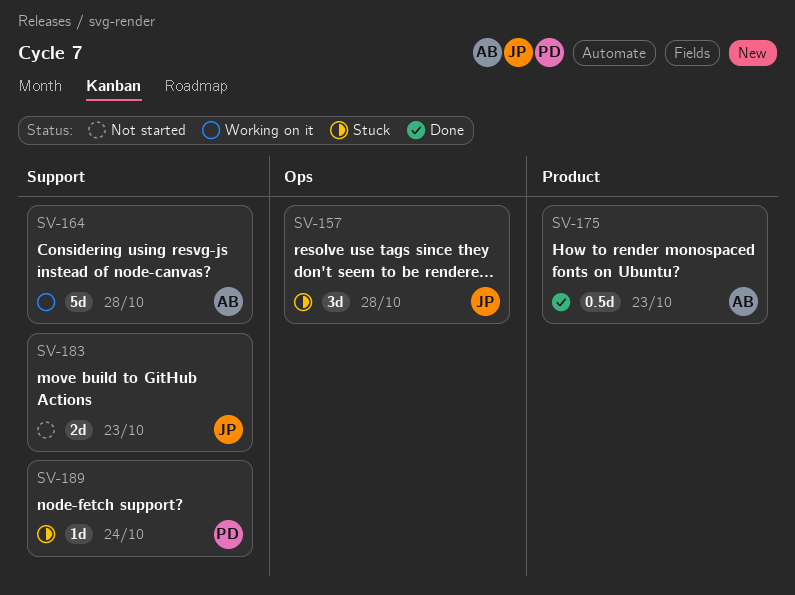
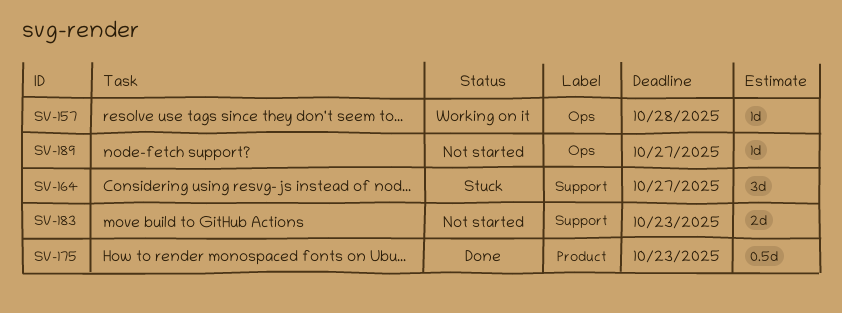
SV-157, status: Stuck -> Working on it
SV-157, estimate: 3d -> 1d
SV-164, status: Working on it -> Stuck
SV-164, estimate: 5d -> 3d
SV-164, due: Oct 28 -> Oct 27
SV-189, status: Stuck -> Not started
SV-189, label: Support -> Ops
SV-189, due: Oct 24 -> Oct 27

